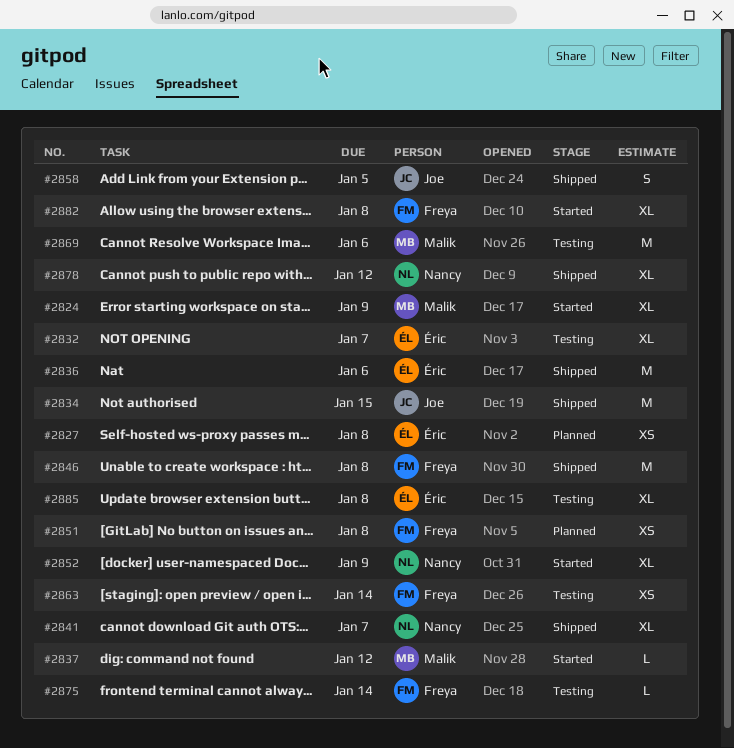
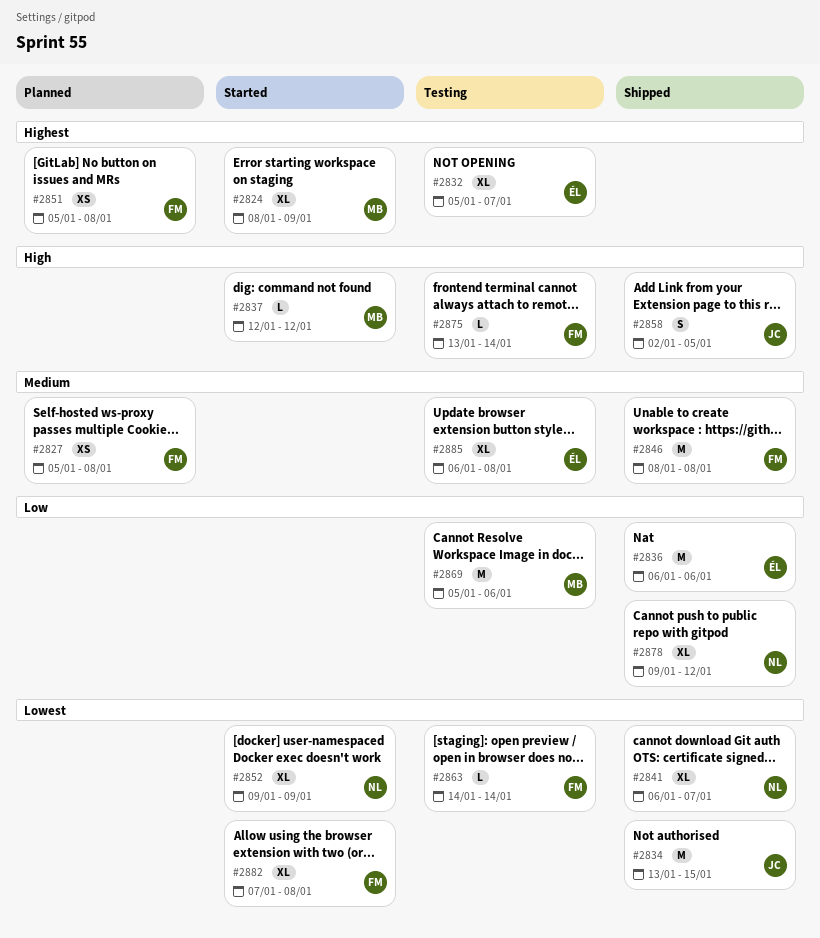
#2827, owner: Éric -> Freya
#2863, estimate: XS -> L

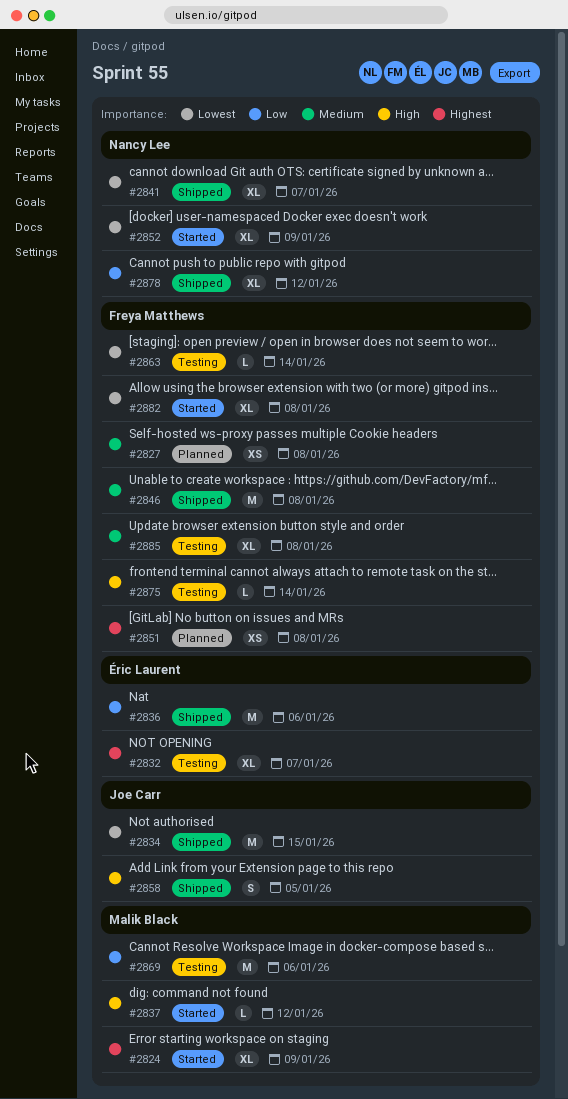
#2885, owner: Éric Laurent -> Freya Matthews

